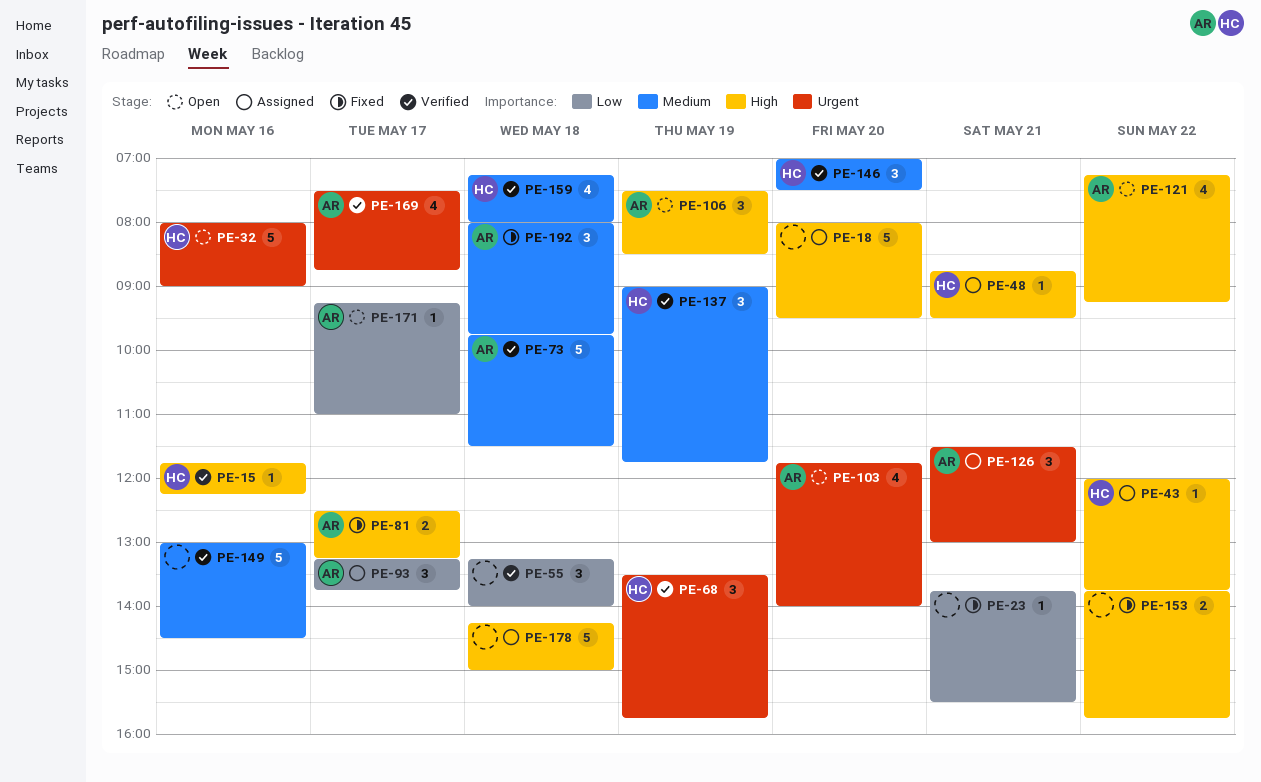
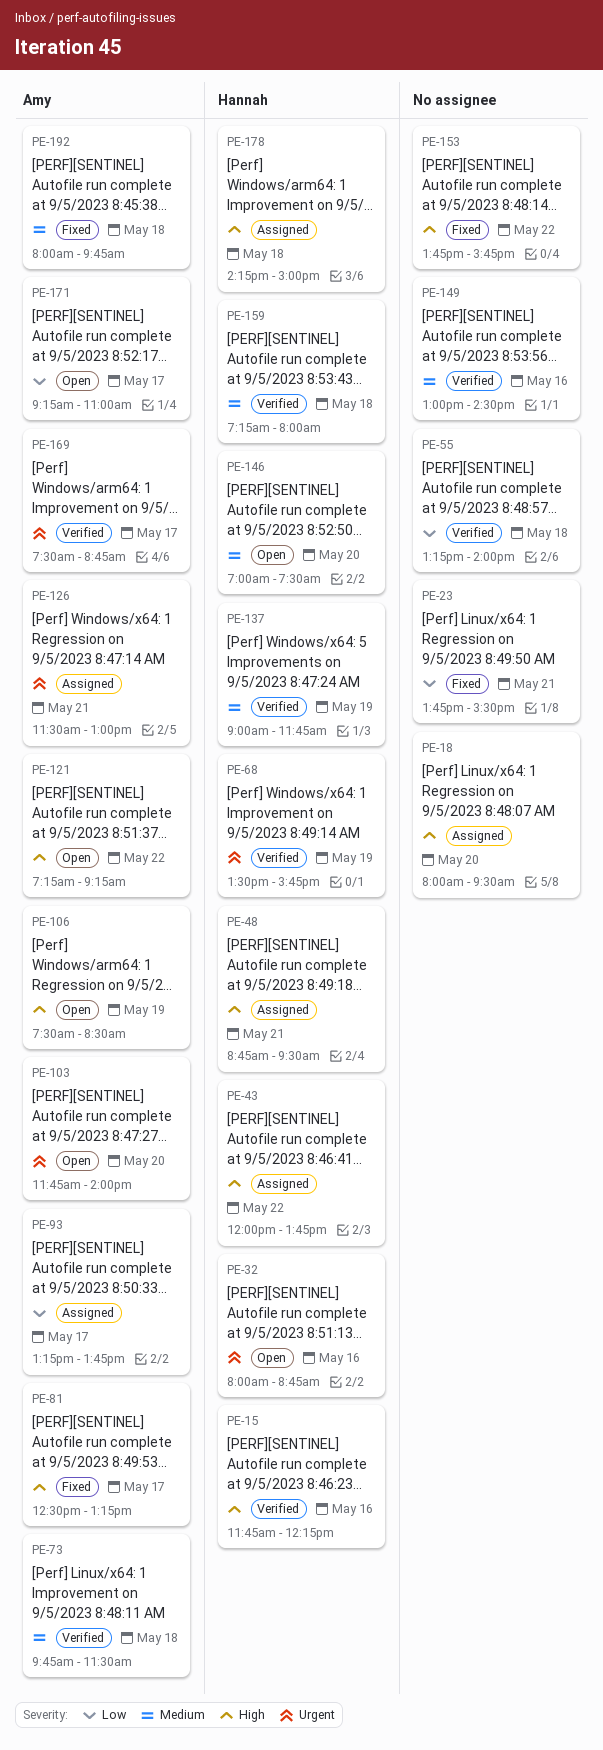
PE-32, ends: 09:00 -> 08:45
PE-146, status: Verified -> Open
PE-178, owner: none -> Hannah

